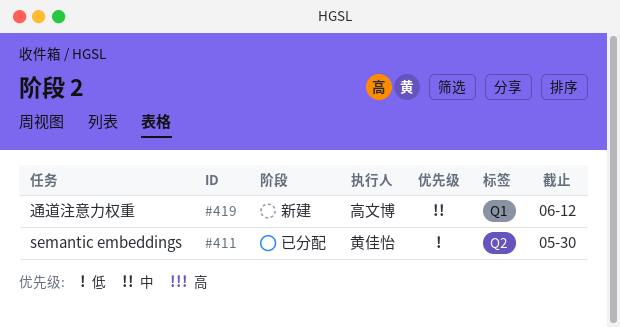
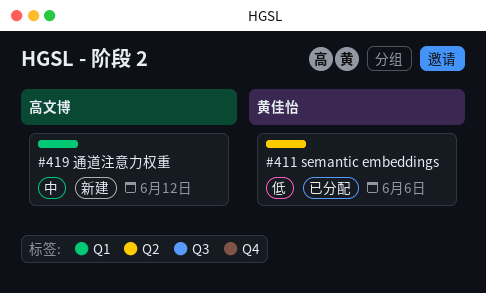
#411, due: May 30 -> Jun 6

